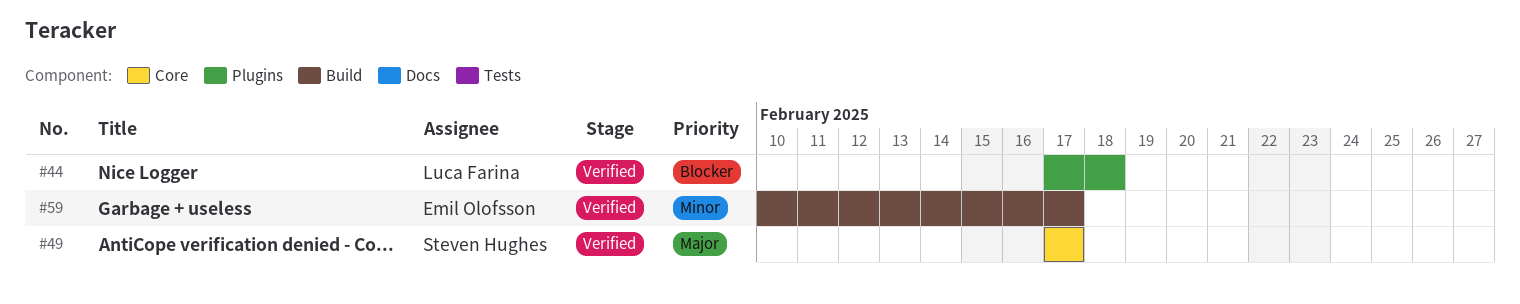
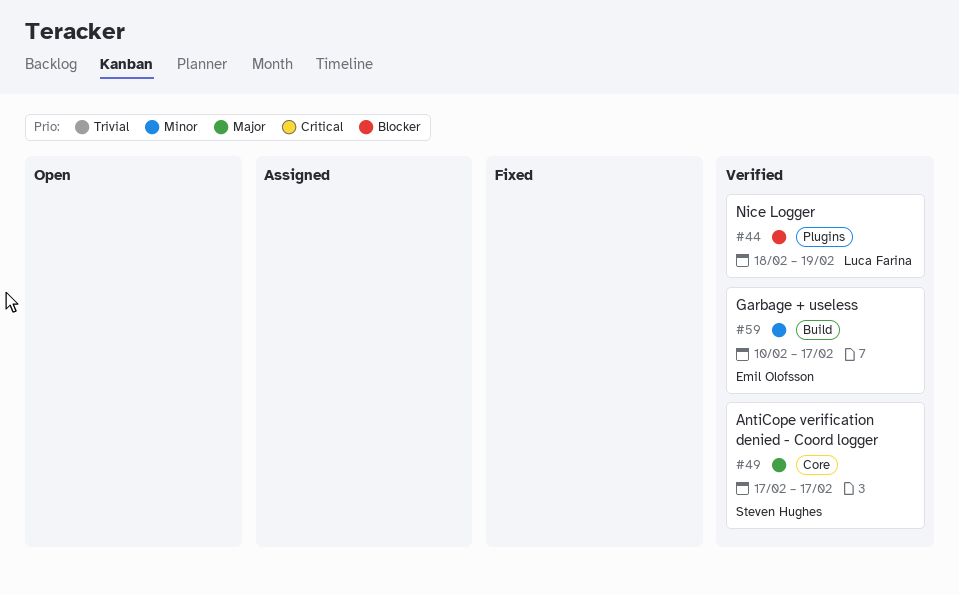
#44, start: Feb 17 -> Feb 18
#44, due: Feb 18 -> Feb 19

